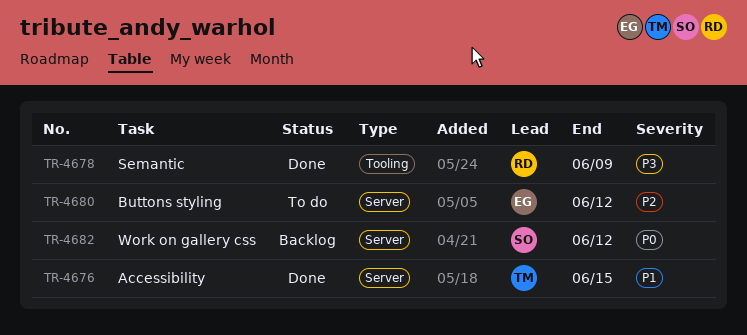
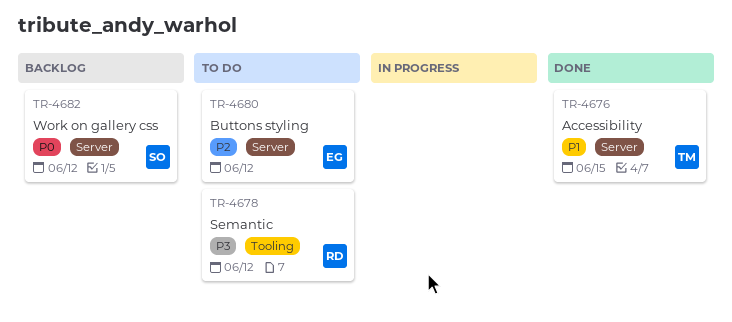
TR-4678, status: Done -> To do
TR-4678, due: Jun 9 -> Jun 12

